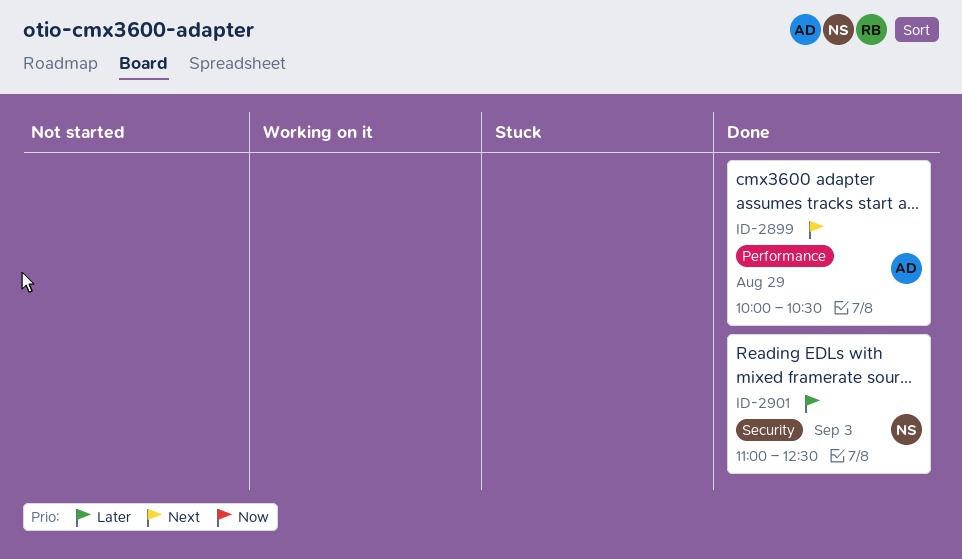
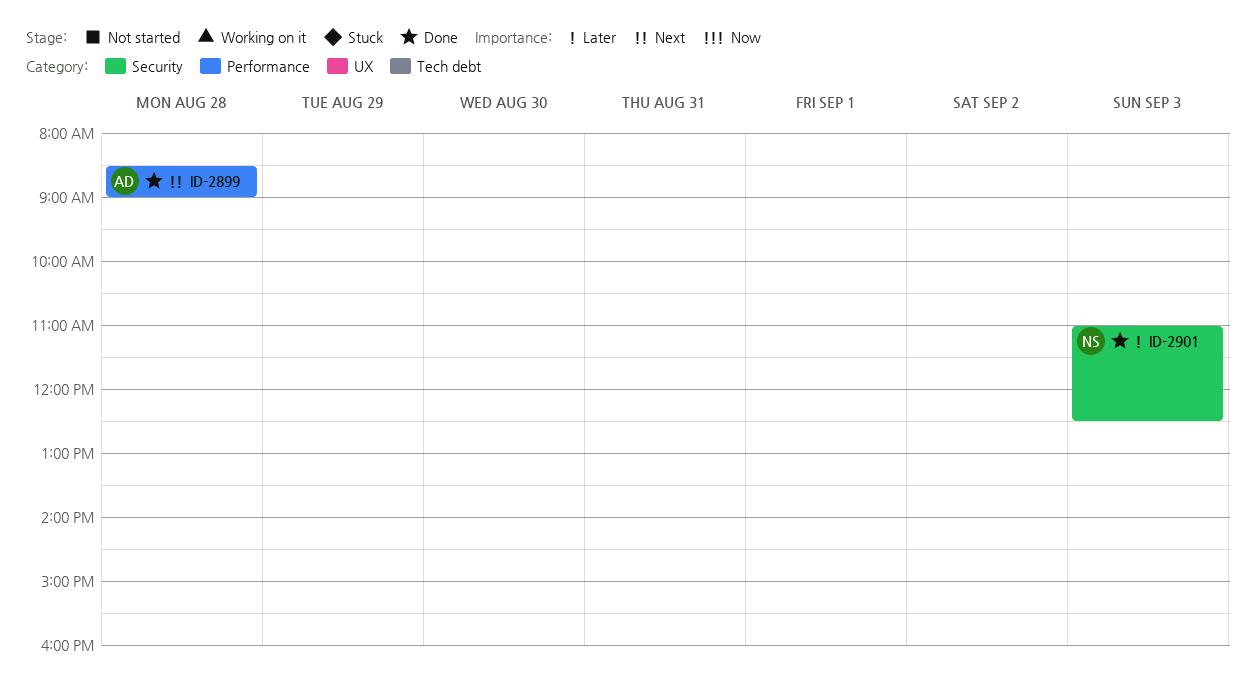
ID-2899, day: Aug 29 -> Aug 28
ID-2899, begins: 10:00 -> 08:30
ID-2899, ends: 10:30 -> 09:00

